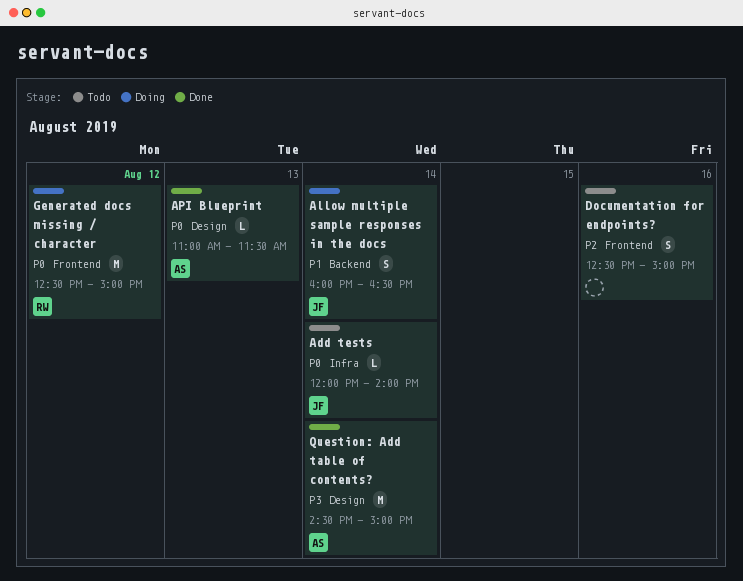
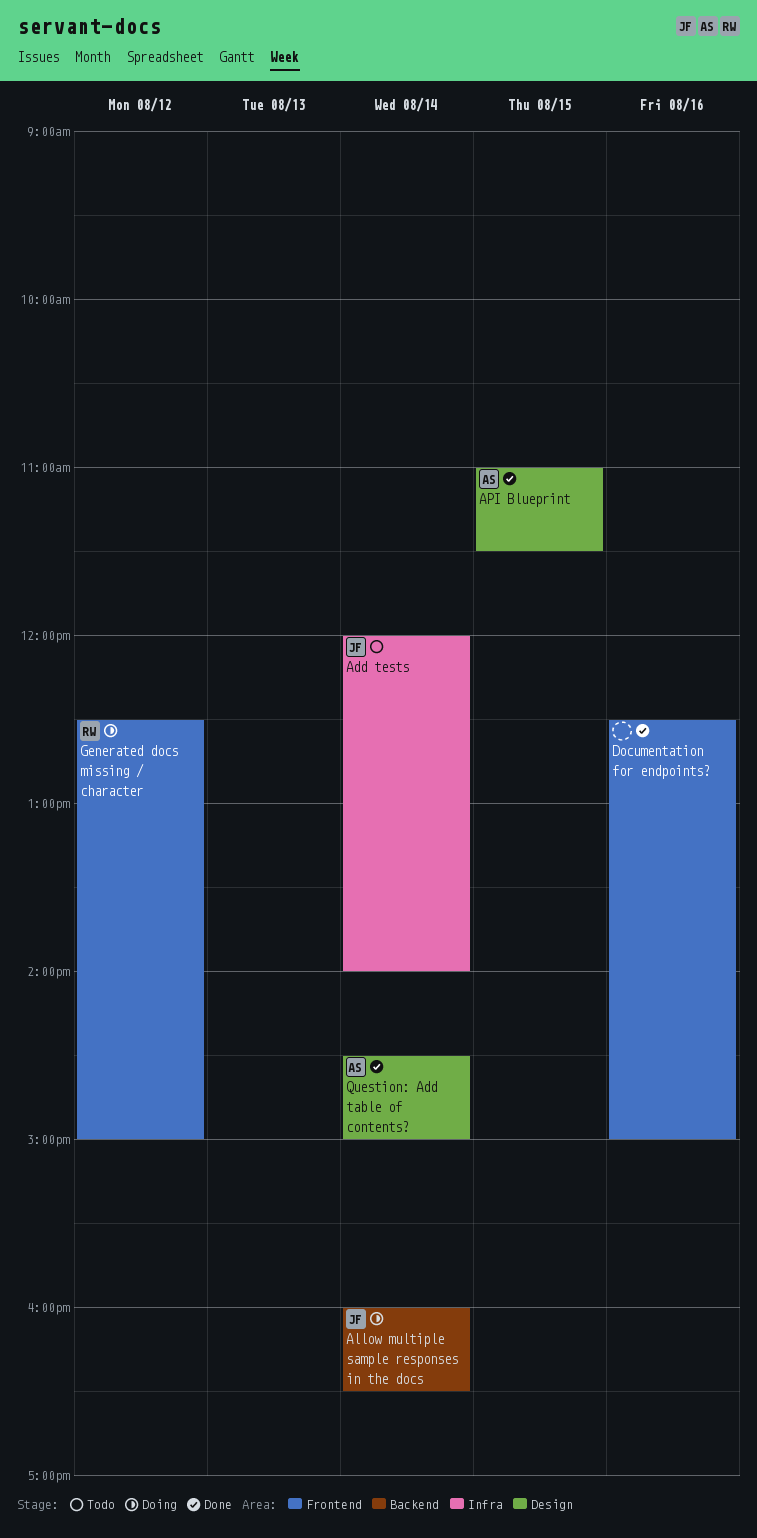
API Blueprint, day: Aug 13 -> Aug 15
Documentation for endpoints?, status: Todo -> Done

